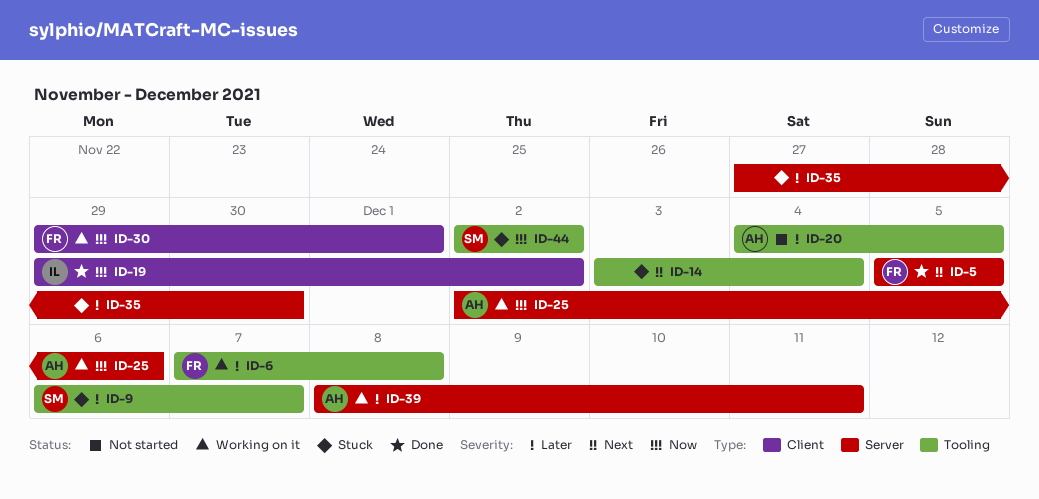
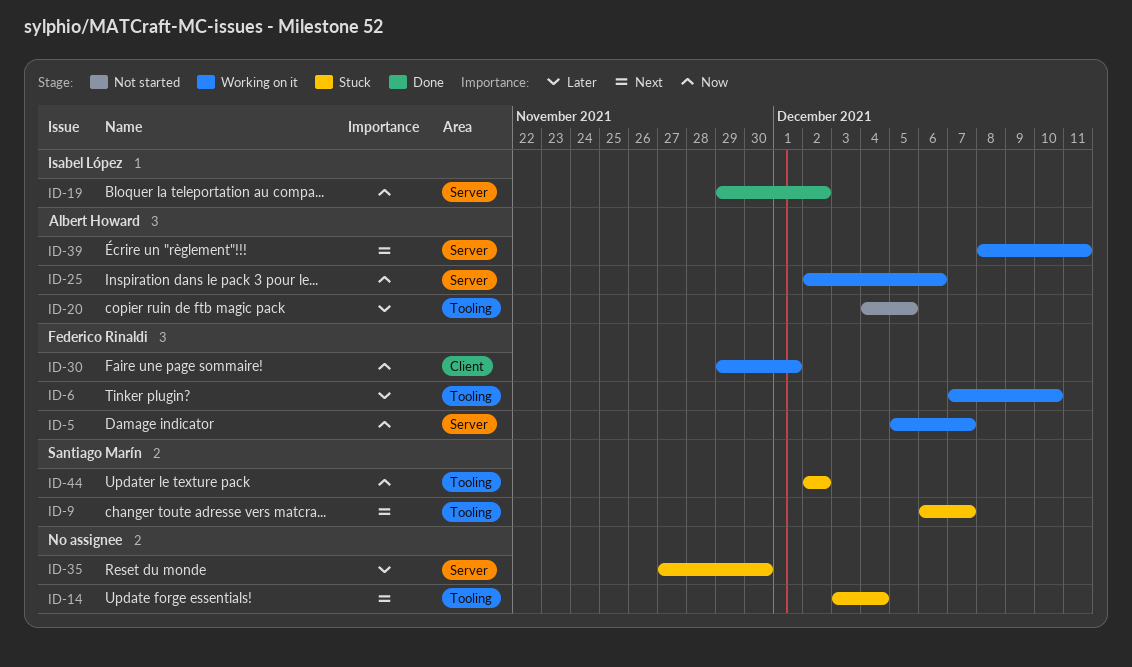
ID-5, status: Done -> Working on it
ID-5, priority: Next -> Now
ID-5, due: Dec 5 -> Dec 7
ID-6, due: Dec 8 -> Dec 10
ID-9, priority: Later -> Next
ID-19, label: Client -> Server
ID-39, priority: Later -> Next

